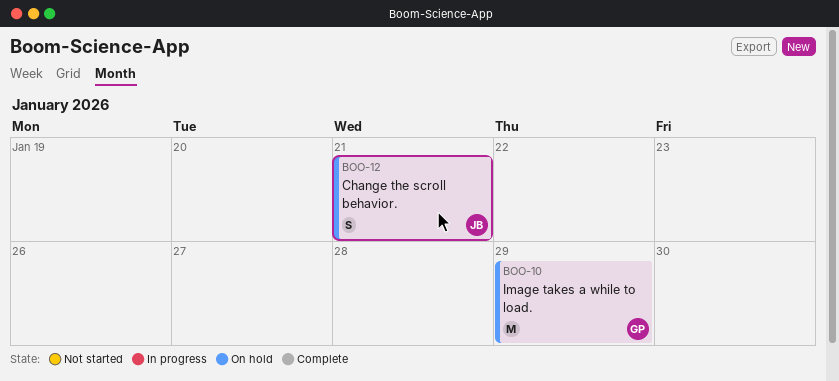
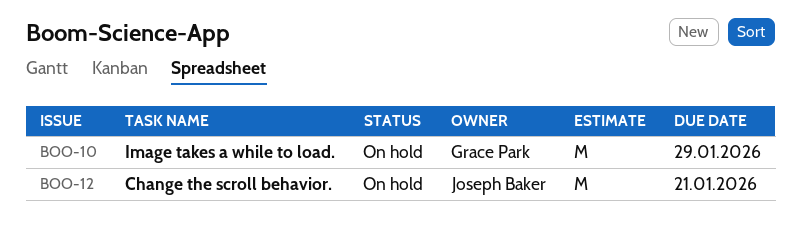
BOO-12, estimate: S -> M

